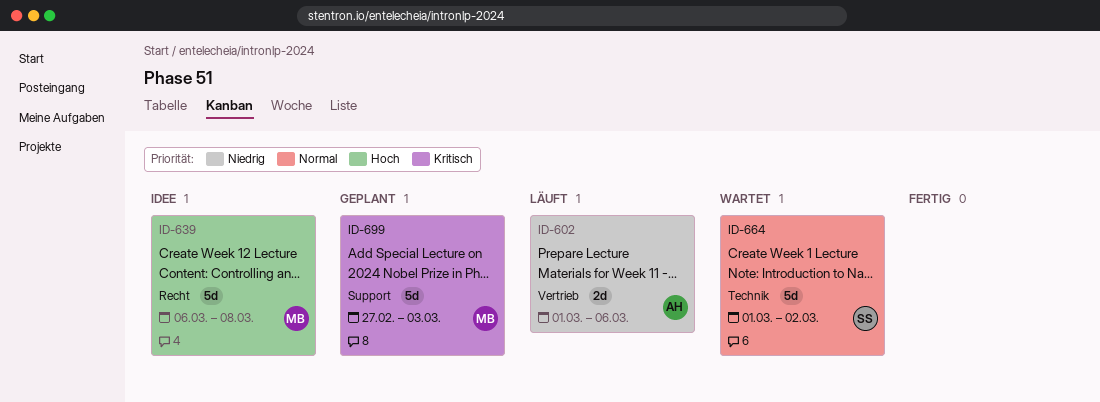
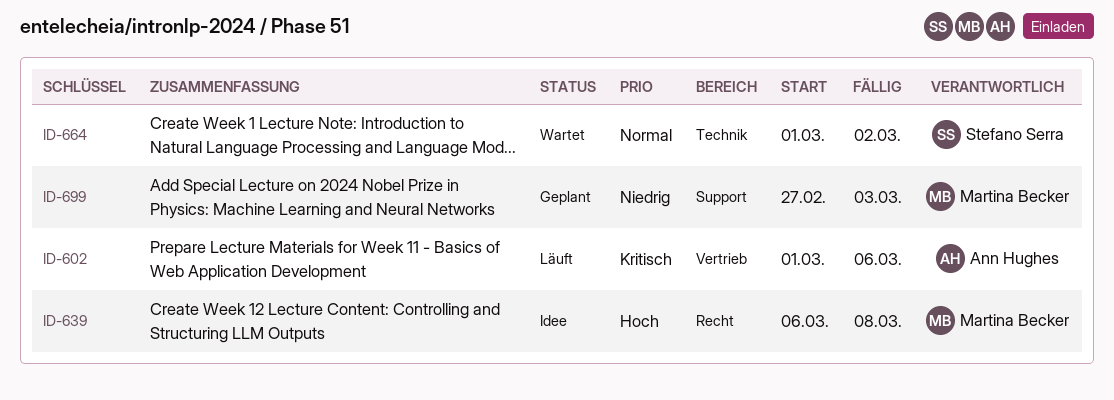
ID-602, priority: Niedrig -> Kritisch
ID-699, priority: Kritisch -> Niedrig

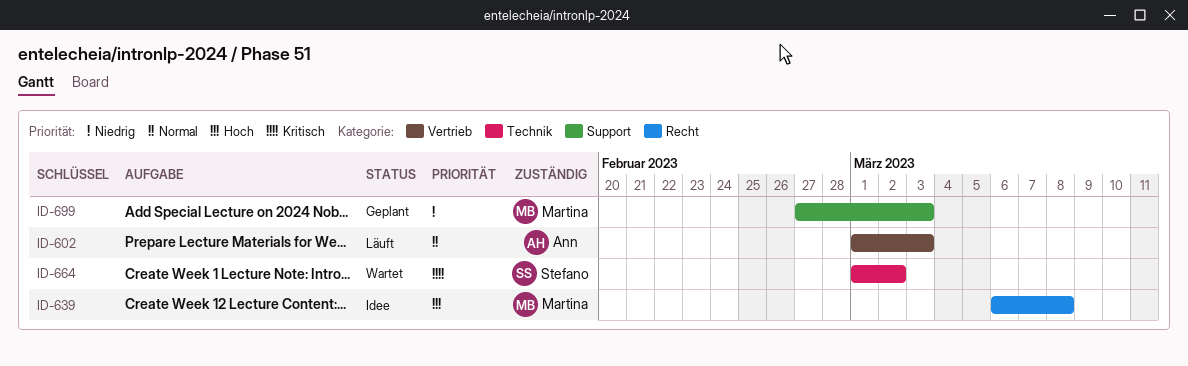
ID-602, priority: Kritisch -> Normal
ID-602, due: Mar 6 -> Mar 3
ID-664, priority: Normal -> Kritisch

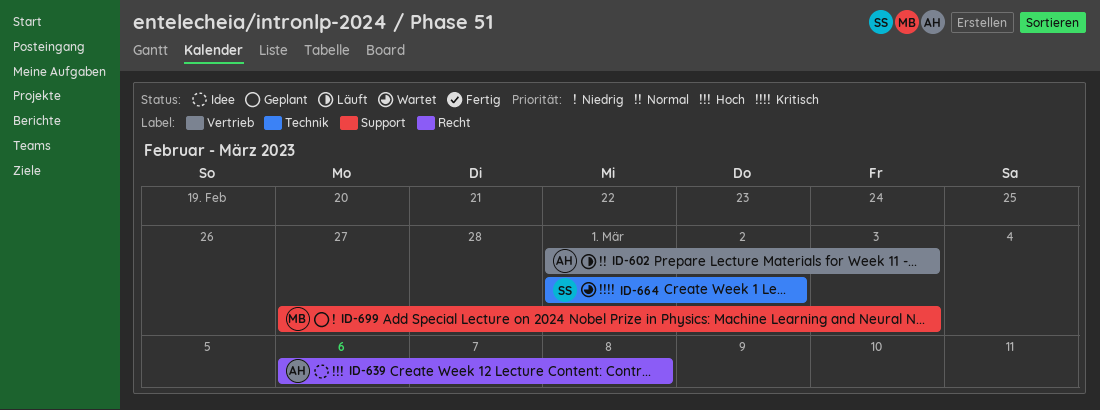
ID-639, owner: Martina -> Ann

